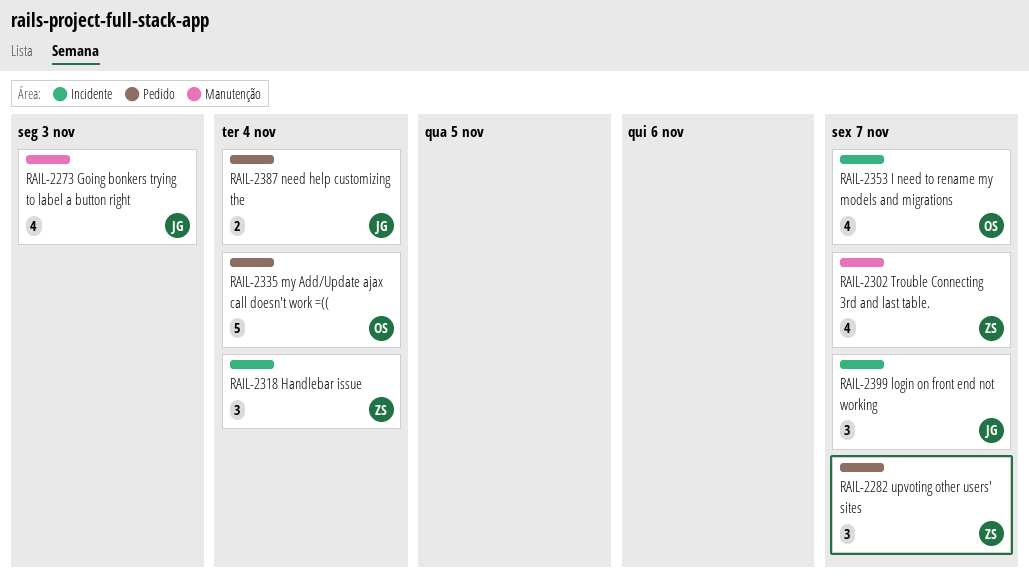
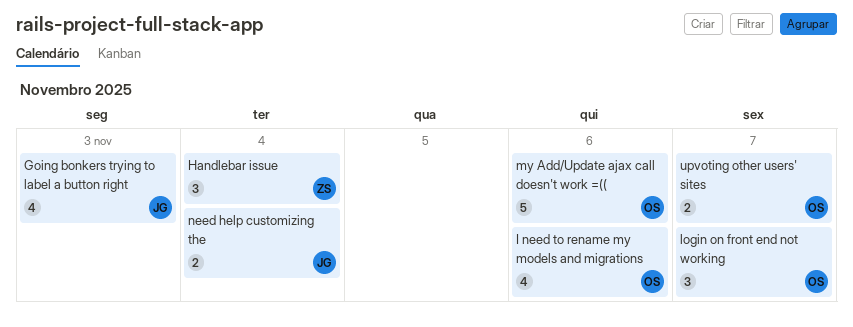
I need to rename my models and migrations, due: Nov 7 -> Nov 6
login on front end not working, owner: JG -> OS
my Add/Update ajax call doesn't work =((, due: Nov 4 -> Nov 6
Trouble Connecting 3rd and last table.: present -> none
upvoting other users' sites, owner: ZS -> OS
upvoting other users' sites, estimate: 3 -> 2

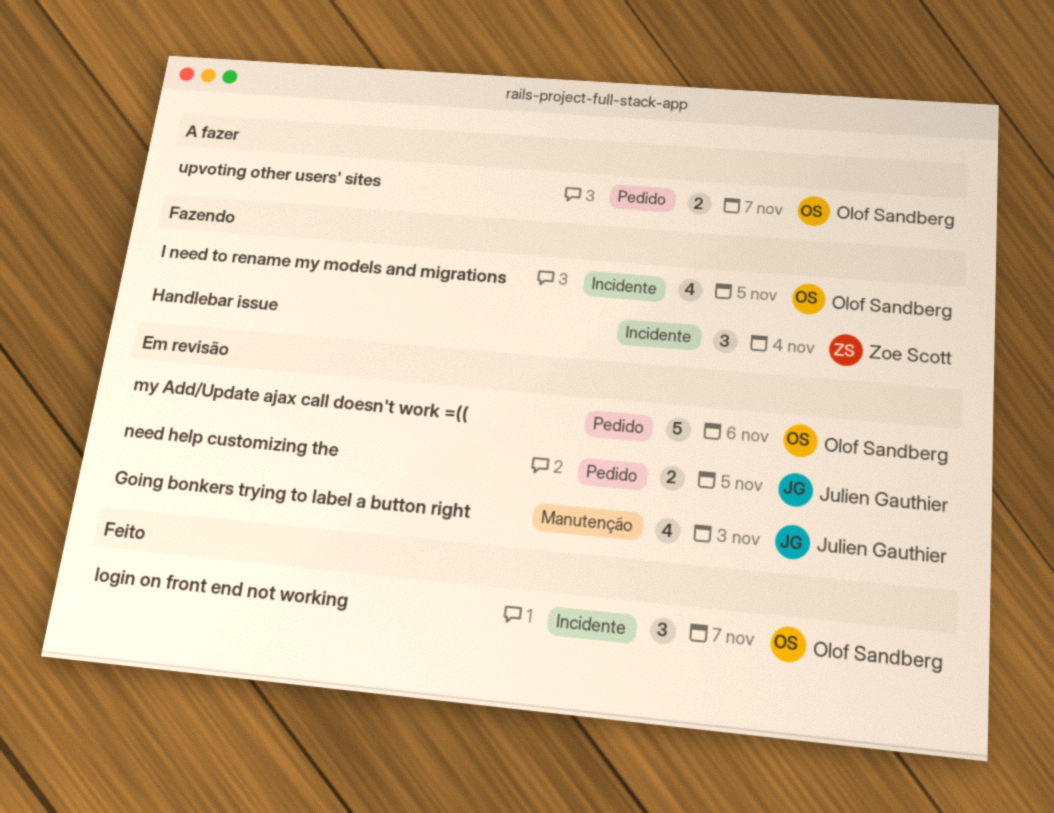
I need to rename my models and migrations, due: Nov 6 -> Nov 5
need help customizing the, due: Nov 4 -> Nov 5

